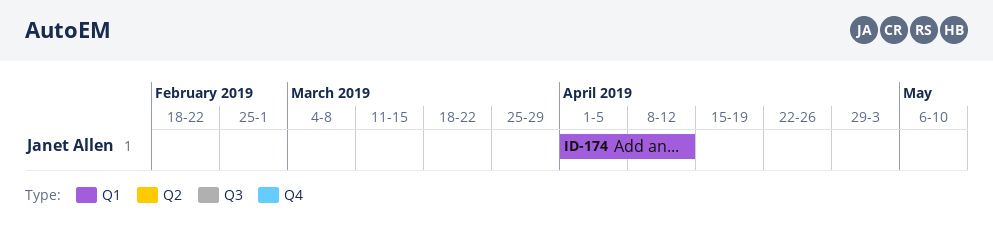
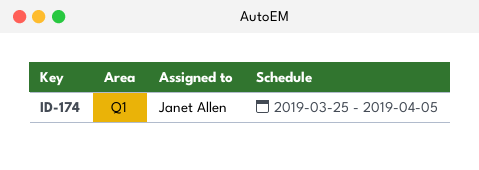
ID-174, start: Apr 1 -> Mar 25
ID-174, due: Apr 12 -> Apr 5

